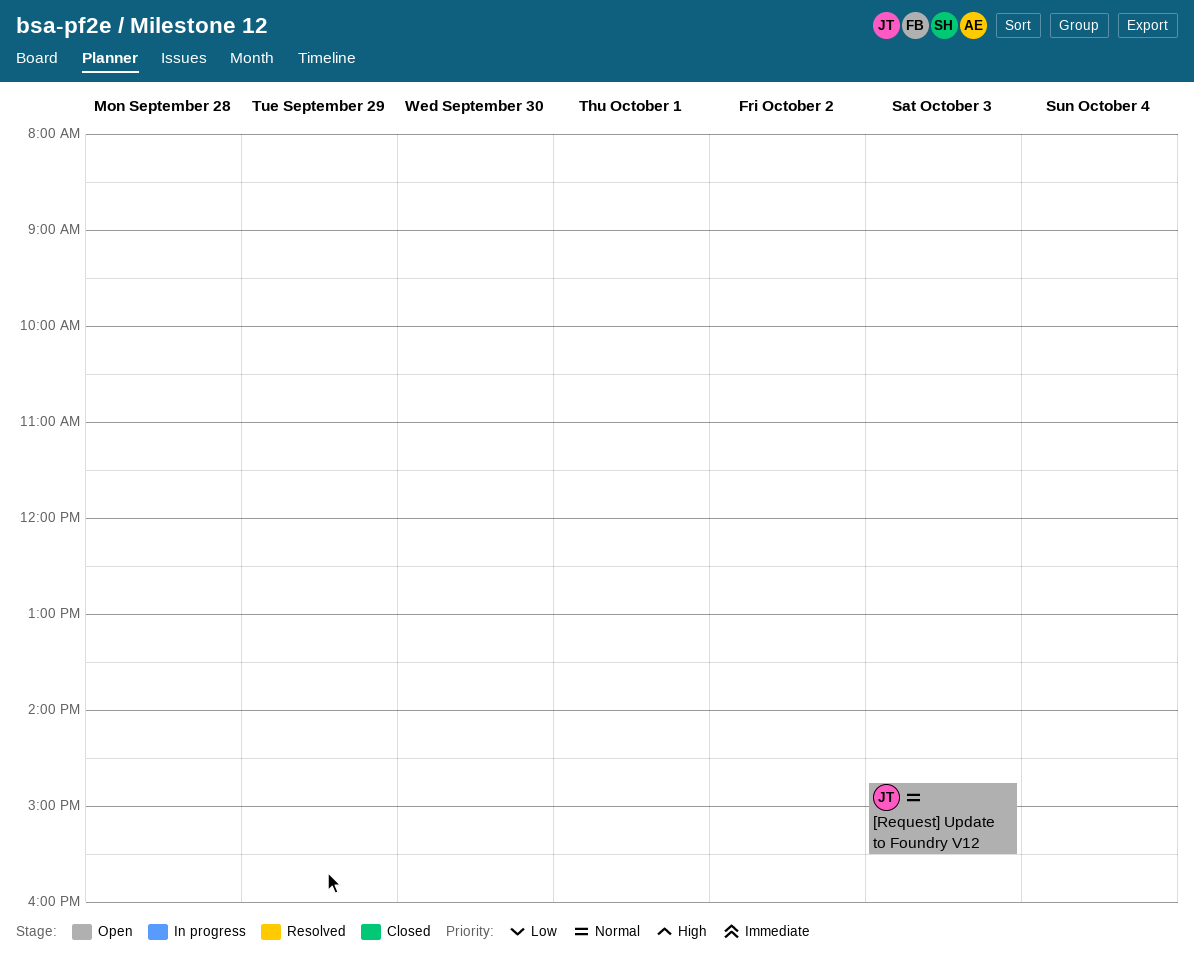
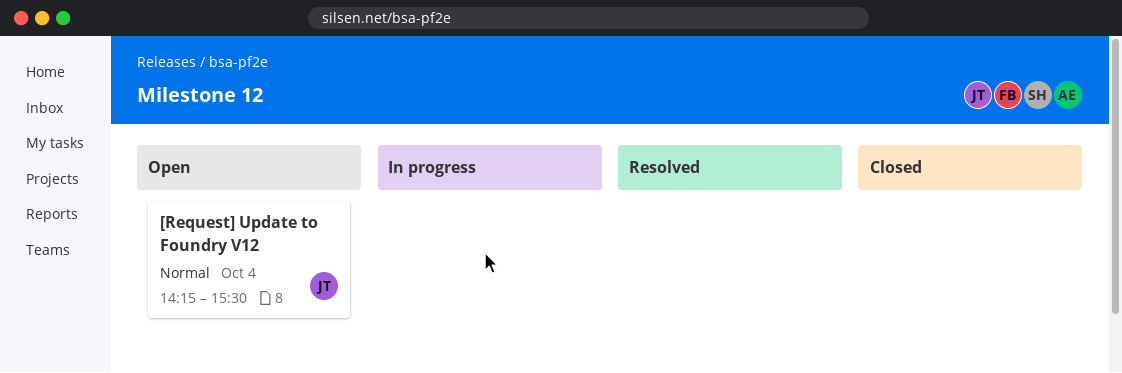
[Request] Update to Foundry V12, day: Oct 3 -> Oct 4
[Request] Update to Foundry V12, begins: 14:45 -> 14:15

